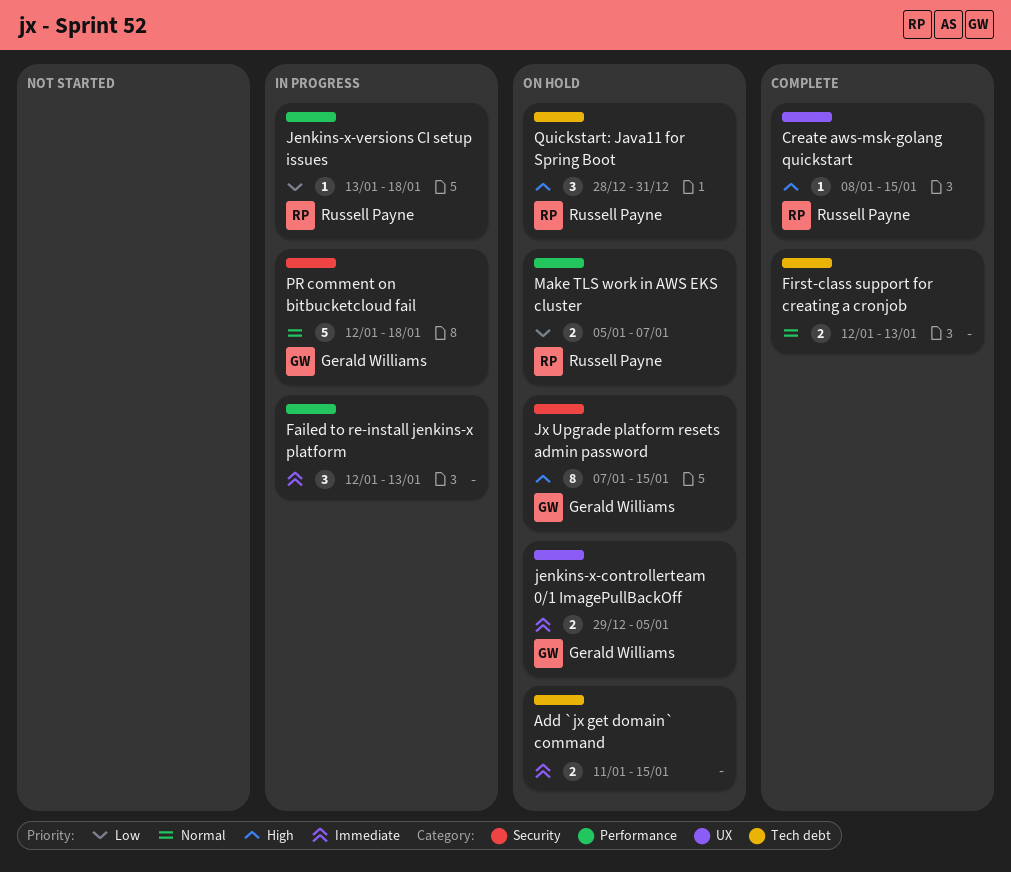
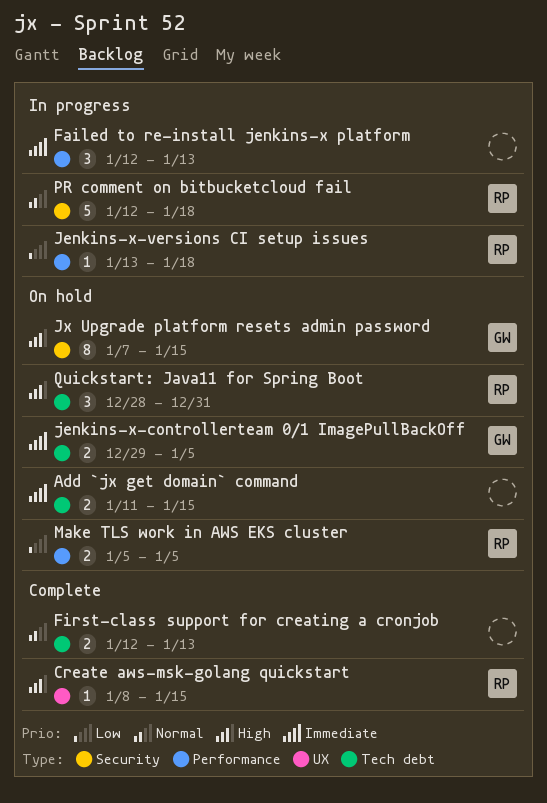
jenkins-x-controllerteam 0/1 ImagePullBackOff, label: UX -> Tech debt
Make TLS work in AWS EKS cluster, due: Jan 7 -> Jan 5
PR comment on bitbucketcloud fail, owner: Gerald Williams -> Russell Payne

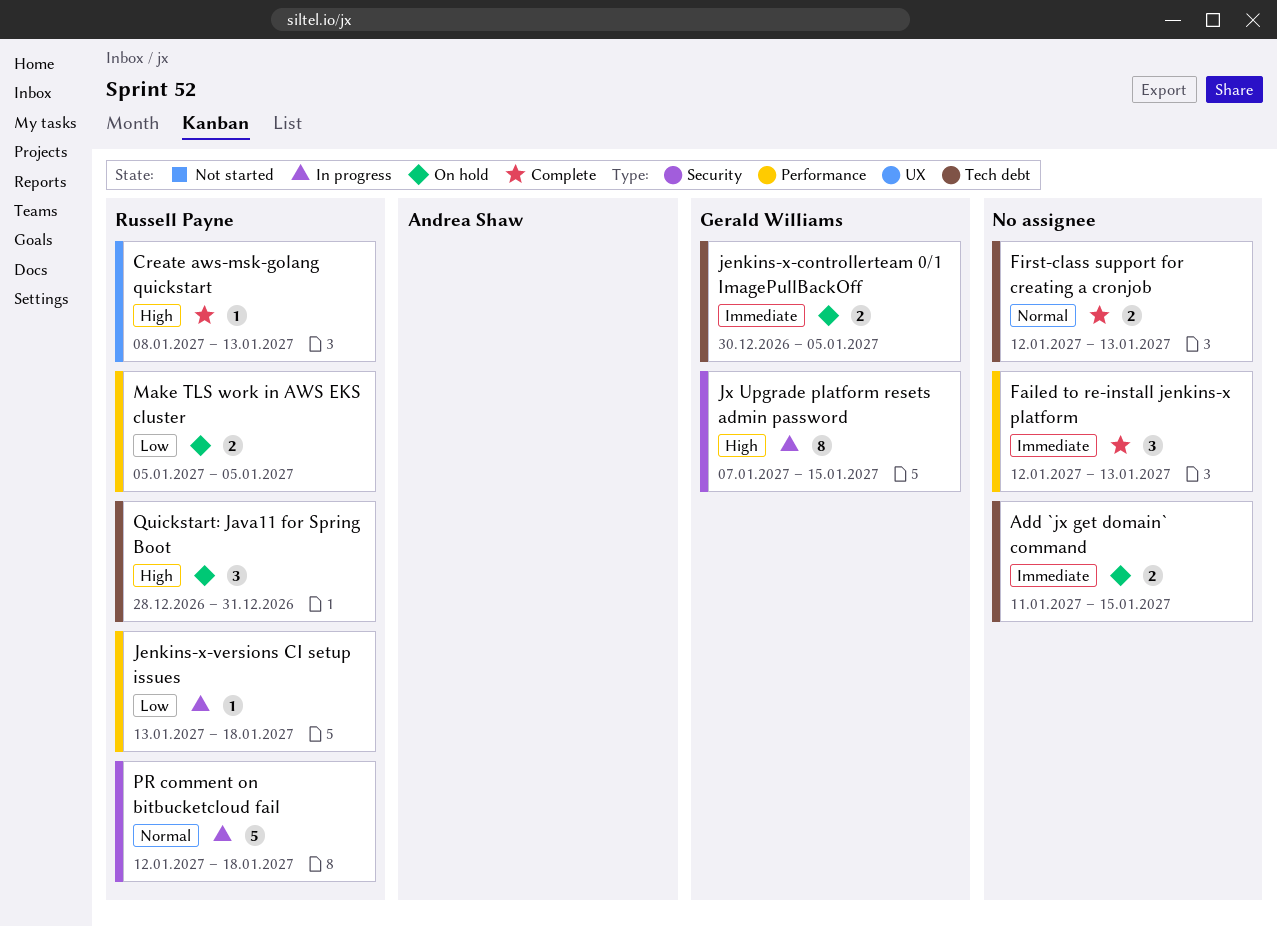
Create aws-msk-golang quickstart, due: Jan 15 -> Jan 13
Failed to re-install jenkins-x platform, status: In progress -> Complete
jenkins-x-controllerteam 0/1 ImagePullBackOff, start: Dec 29 -> Dec 30
Jx Upgrade platform resets admin password, status: On hold -> In progress

